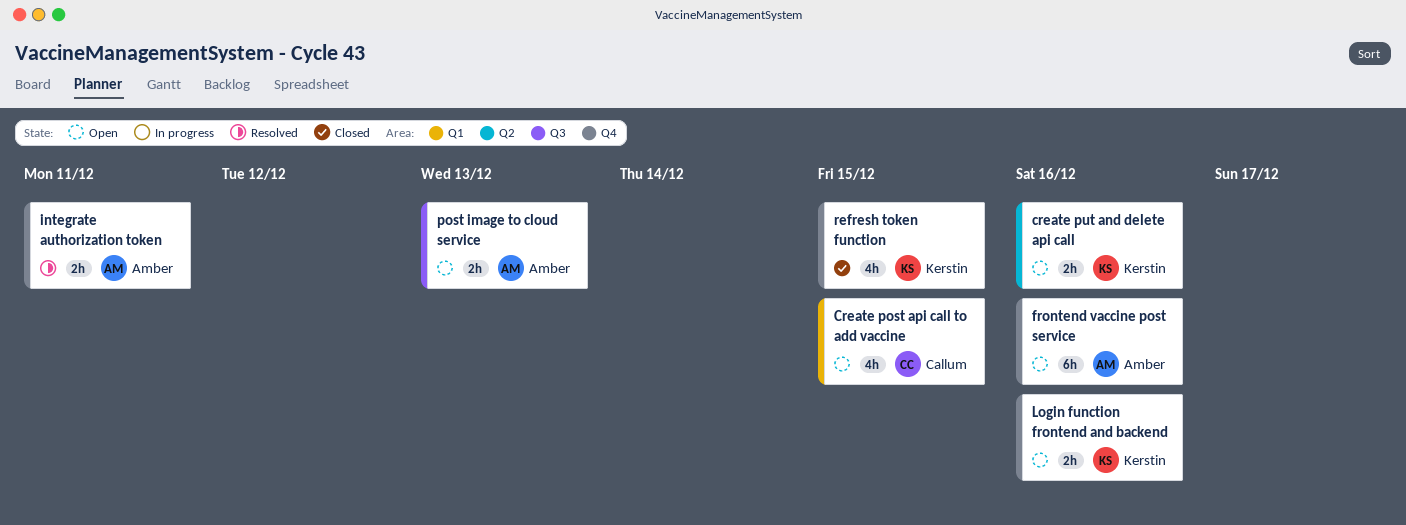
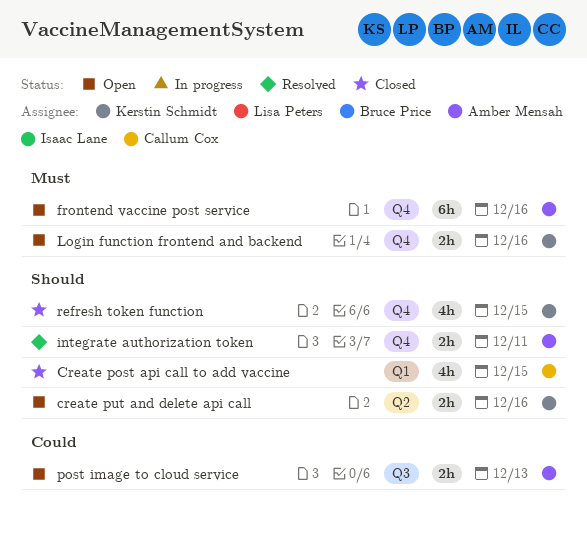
Create post api call to add vaccine, status: Open -> Closed

